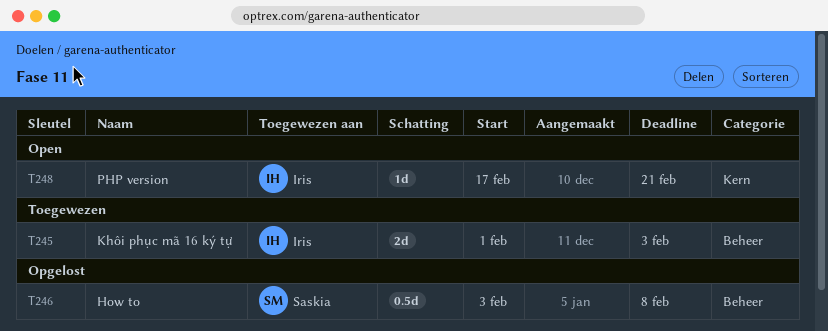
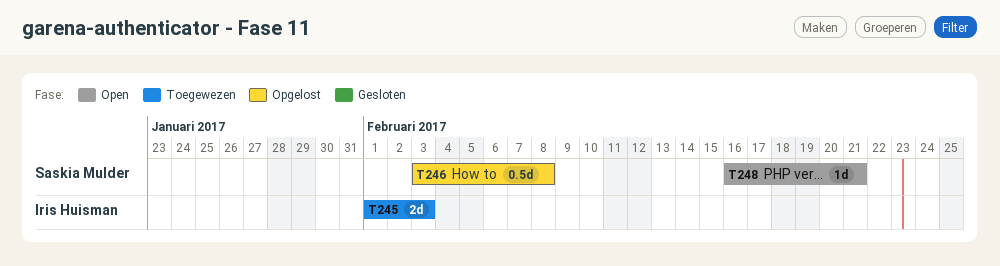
T248, owner: Iris Huisman -> Saskia Mulder
T248, start: Feb 17 -> Feb 16

